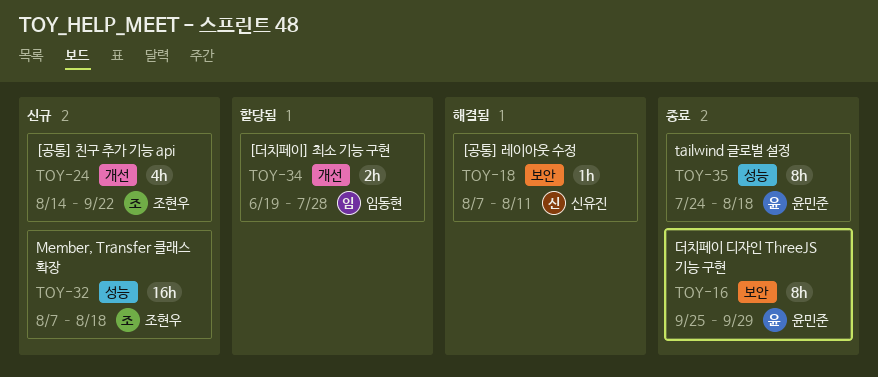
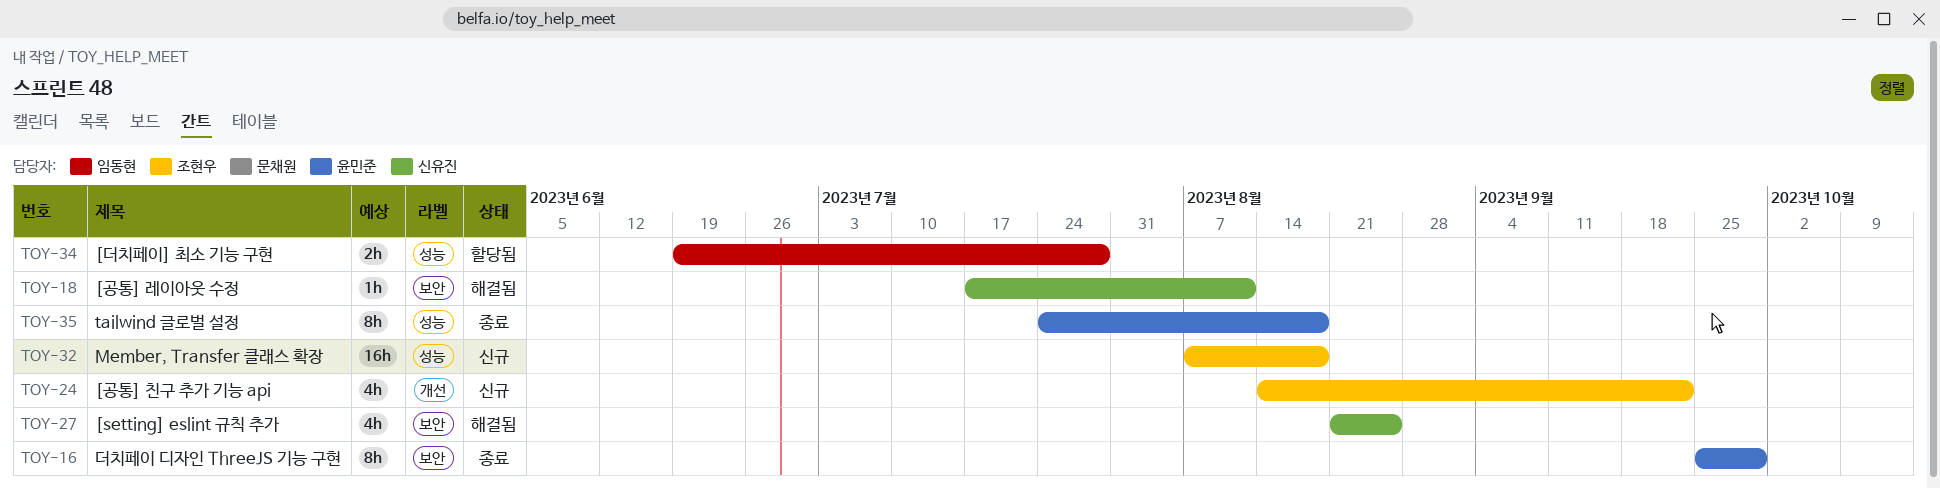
TOY-18, start: Aug 7 -> Jul 17
TOY-27: none -> present
TOY-34, label: 개선 -> 성능

